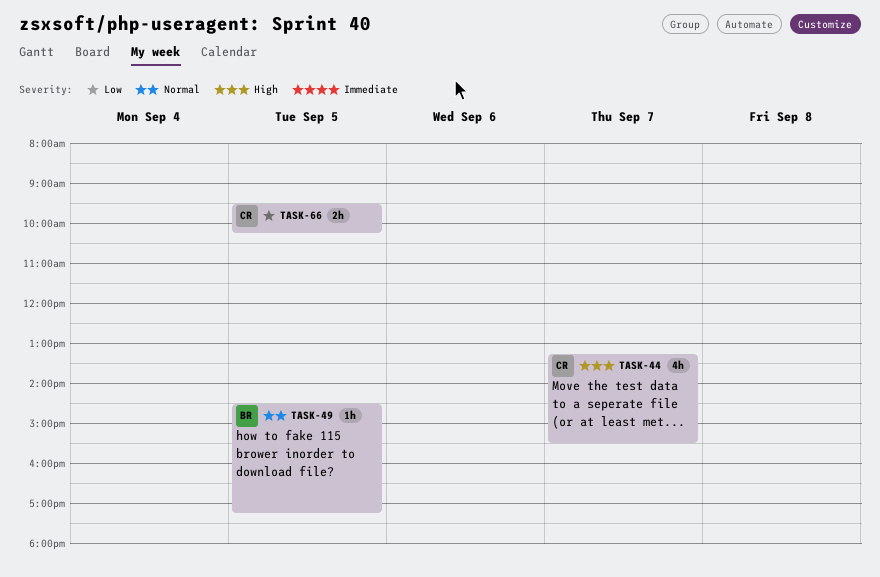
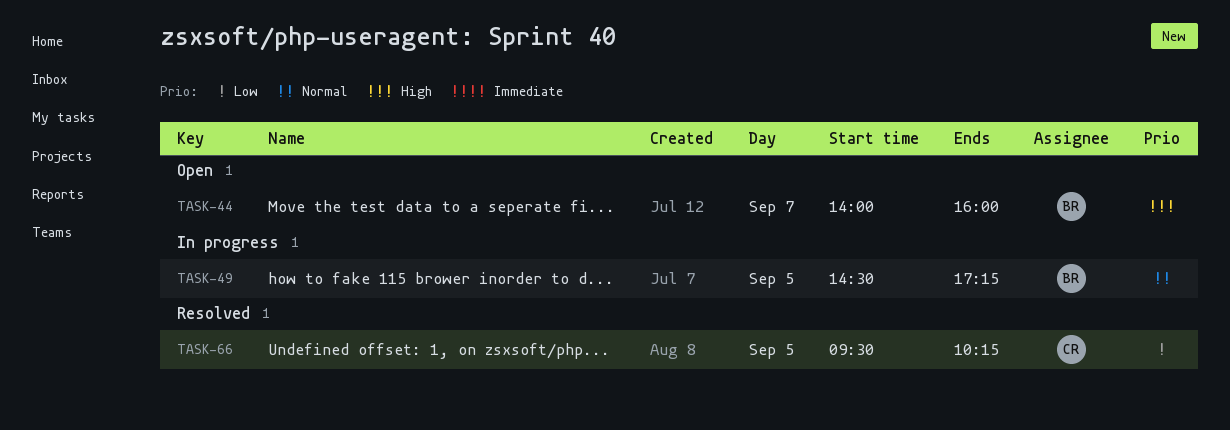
TASK-44, owner: CR -> BR
TASK-44, begins: 13:15 -> 14:00
TASK-44, ends: 15:30 -> 16:00

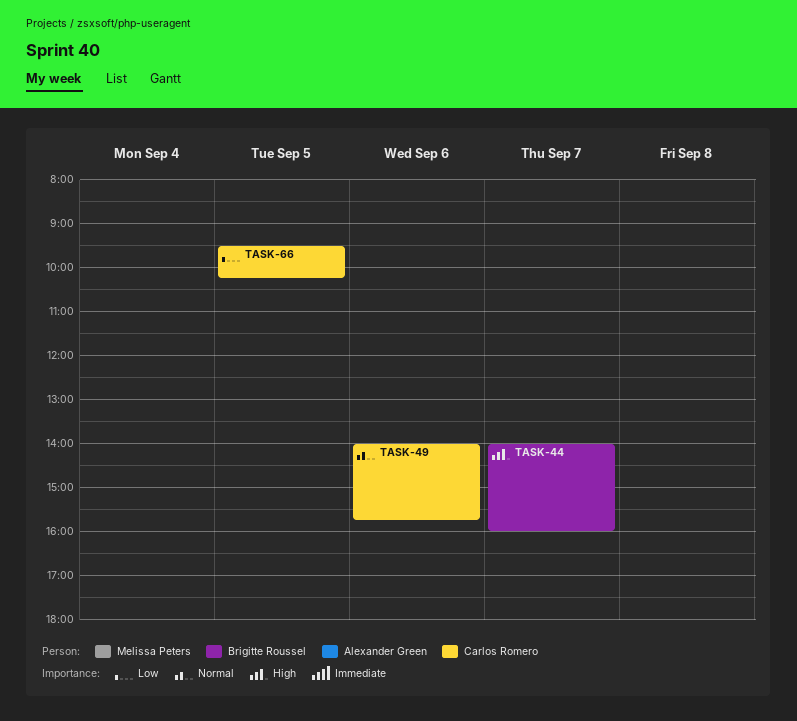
TASK-49, owner: Brigitte Roussel -> Carlos Romero
TASK-49, day: Sep 5 -> Sep 6
TASK-49, begins: 14:30 -> 14:00
TASK-49, ends: 17:15 -> 15:45

